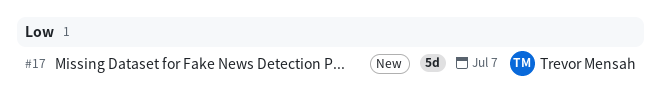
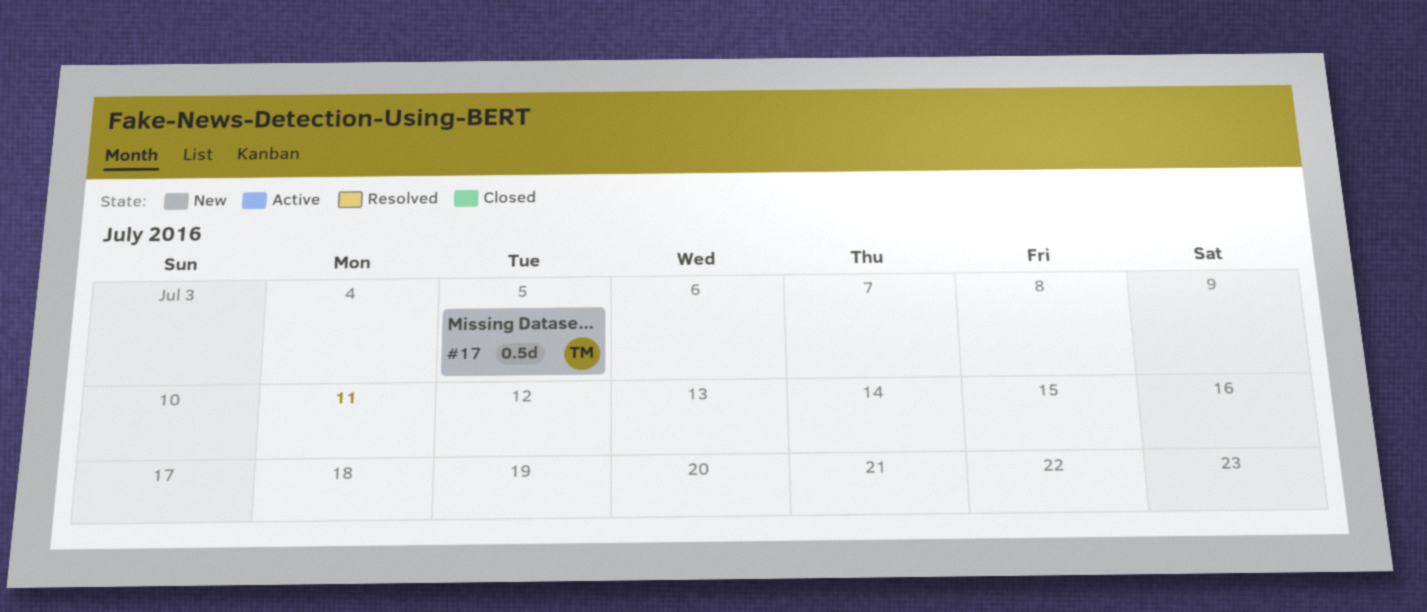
#17, estimate: 5d -> 0.5d
#17, due: Jul 7 -> Jul 5

